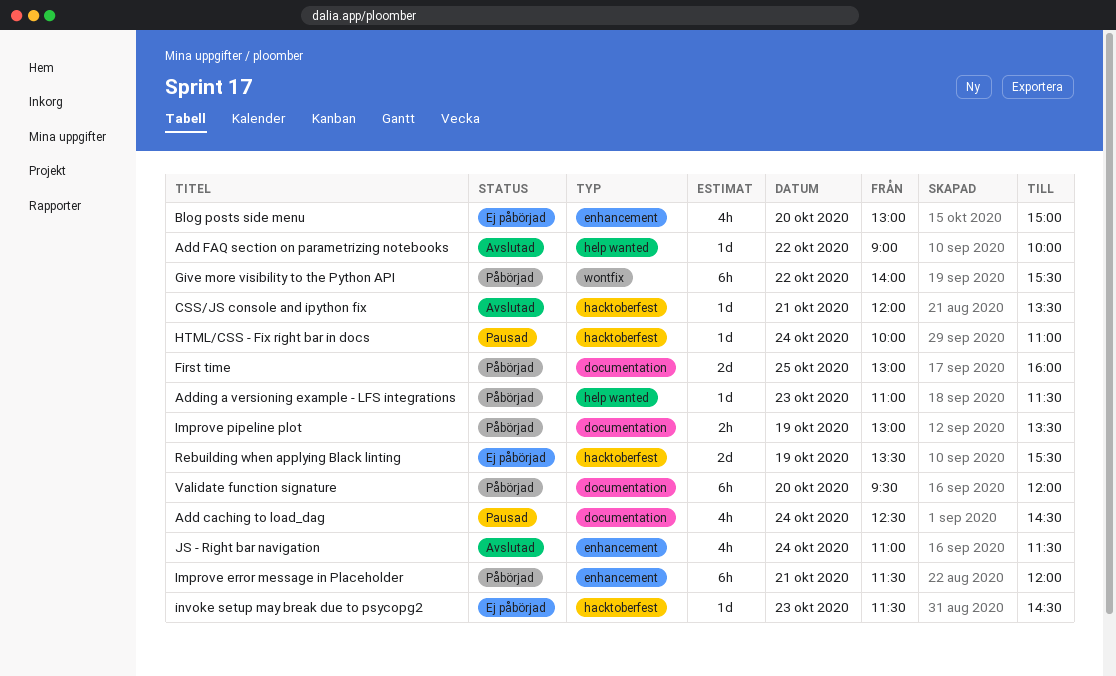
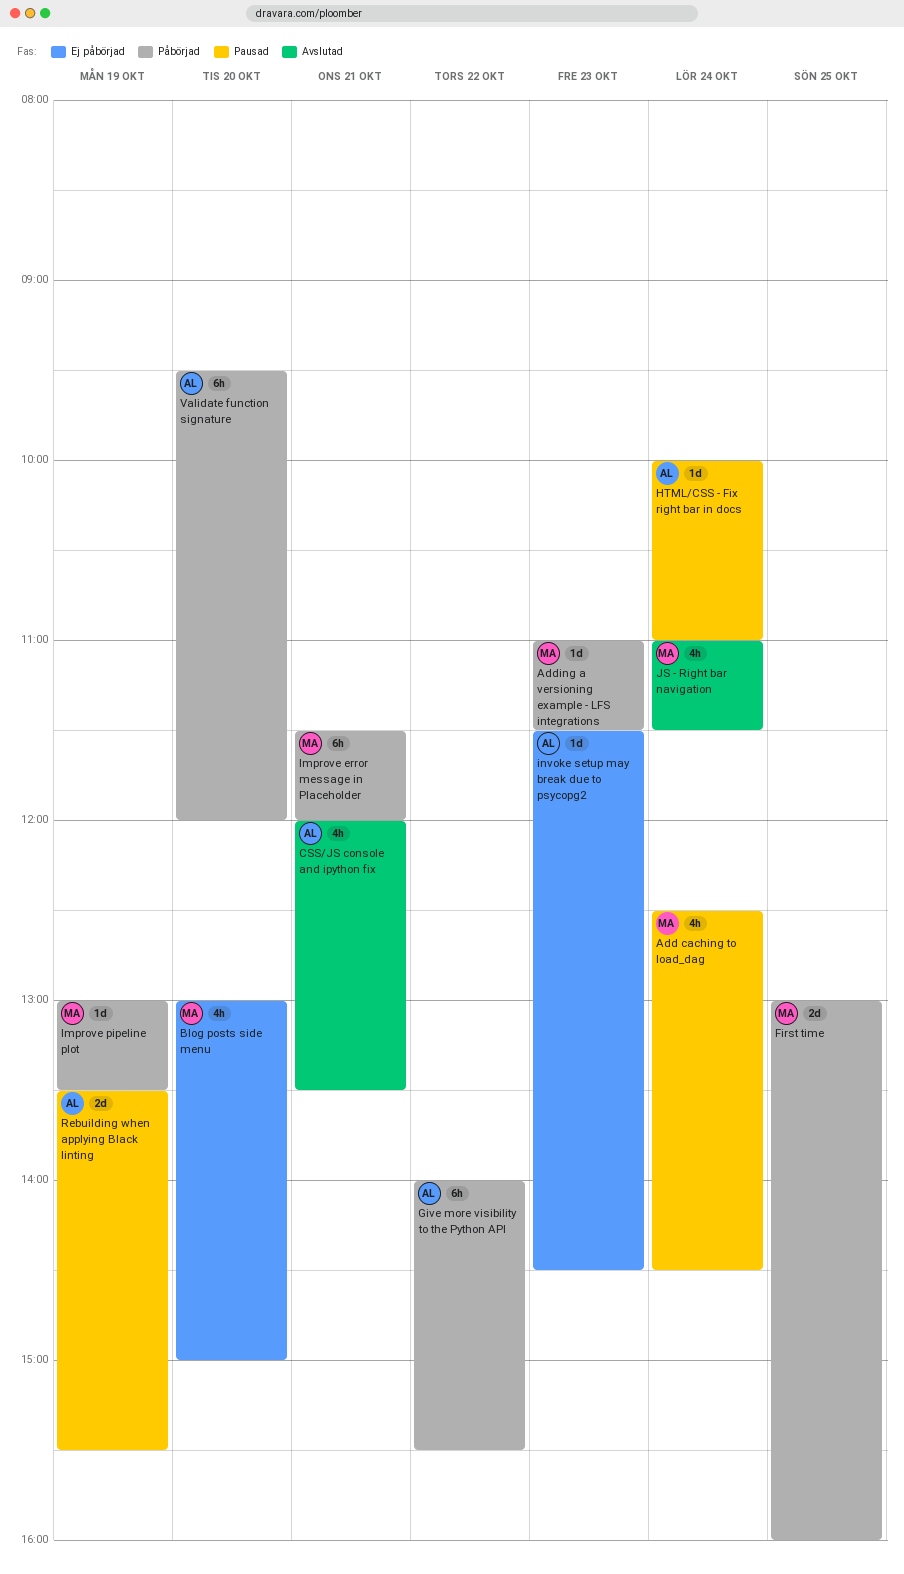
Add FAQ section on parametrizing notebooks: present -> none
CSS/JS console and ipython fix, estimate: 1d -> 4h
Improve pipeline plot, estimate: 2h -> 1d
Rebuilding when applying Black linting, status: Ej påbörjad -> Pausad

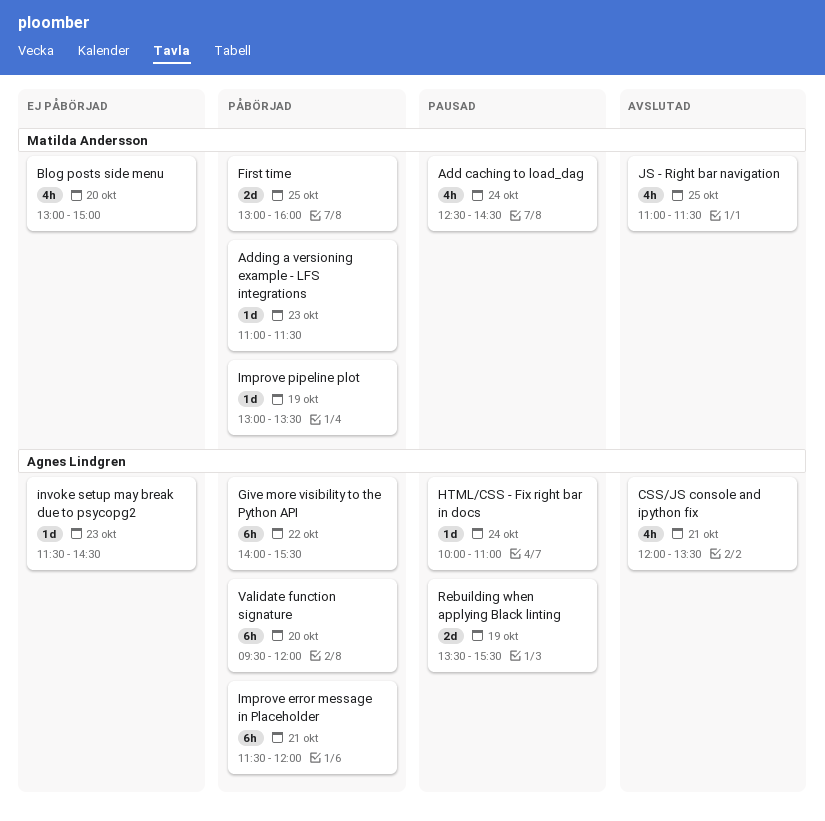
Improve error message in Placeholder, owner: Matilda Andersson -> Agnes Lindgren
JS - Right bar navigation, day: Oct 24 -> Oct 25

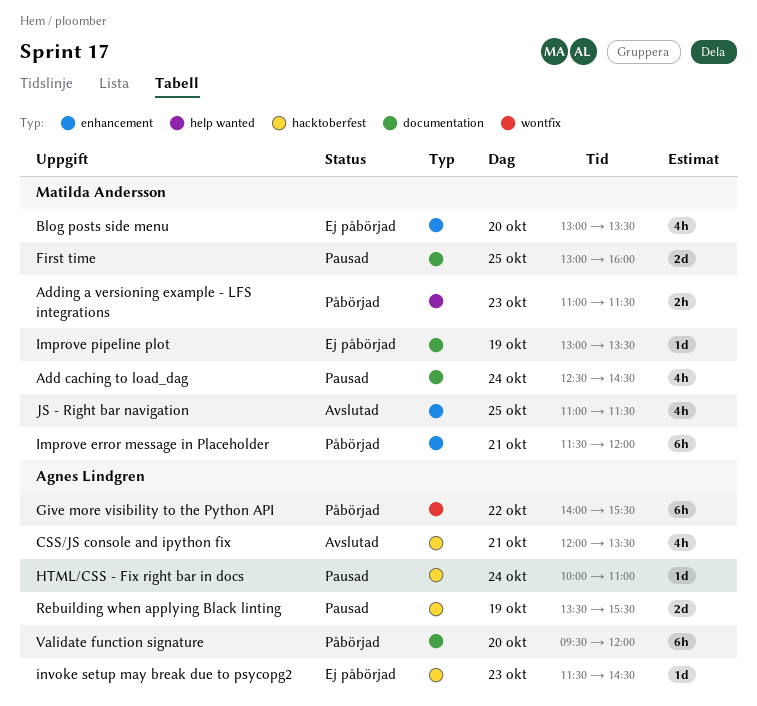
Adding a versioning example - LFS integrations, estimate: 1d -> 2h
Blog posts side menu, ends: 15:00 -> 13:30
First time, status: Påbörjad -> Pausad
Improve error message in Placeholder, owner: Agnes Lindgren -> Matilda Andersson
Improve pipeline plot, status: Påbörjad -> Ej påbörjad

